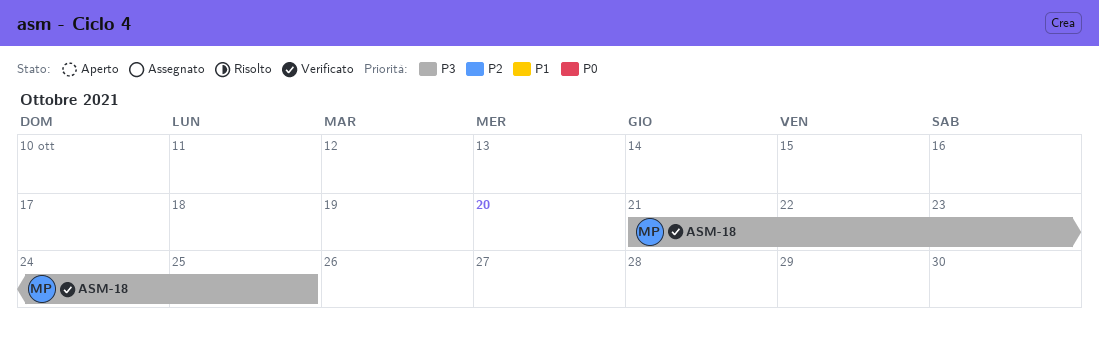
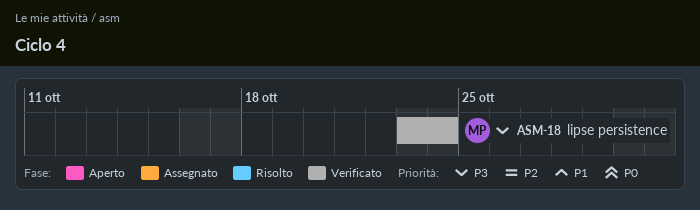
ASM-18, start: Oct 21 -> Oct 23
ASM-18, due: Oct 25 -> Oct 24

